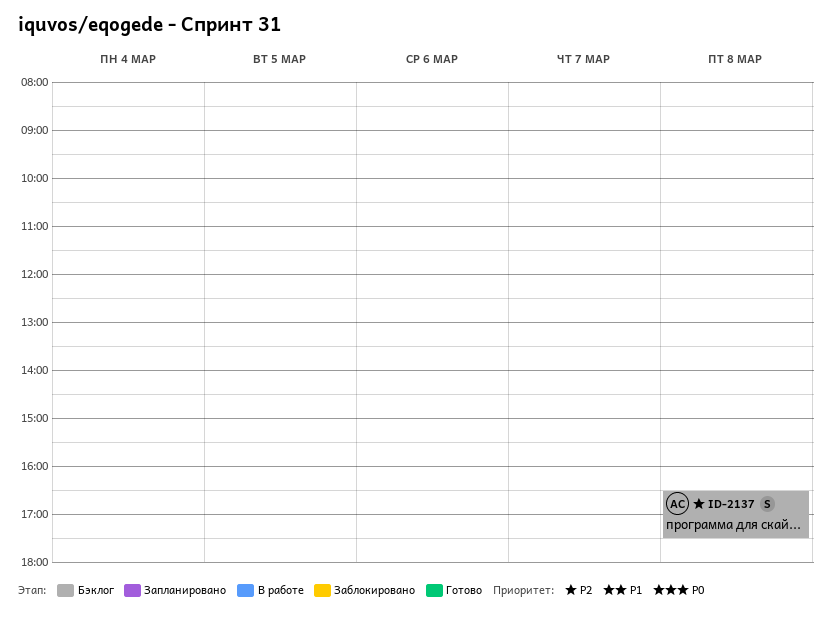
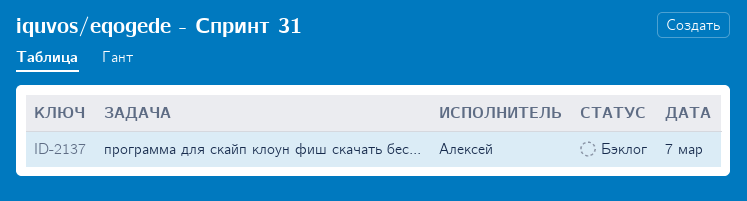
ID-2137, day: Mar 8 -> Mar 7

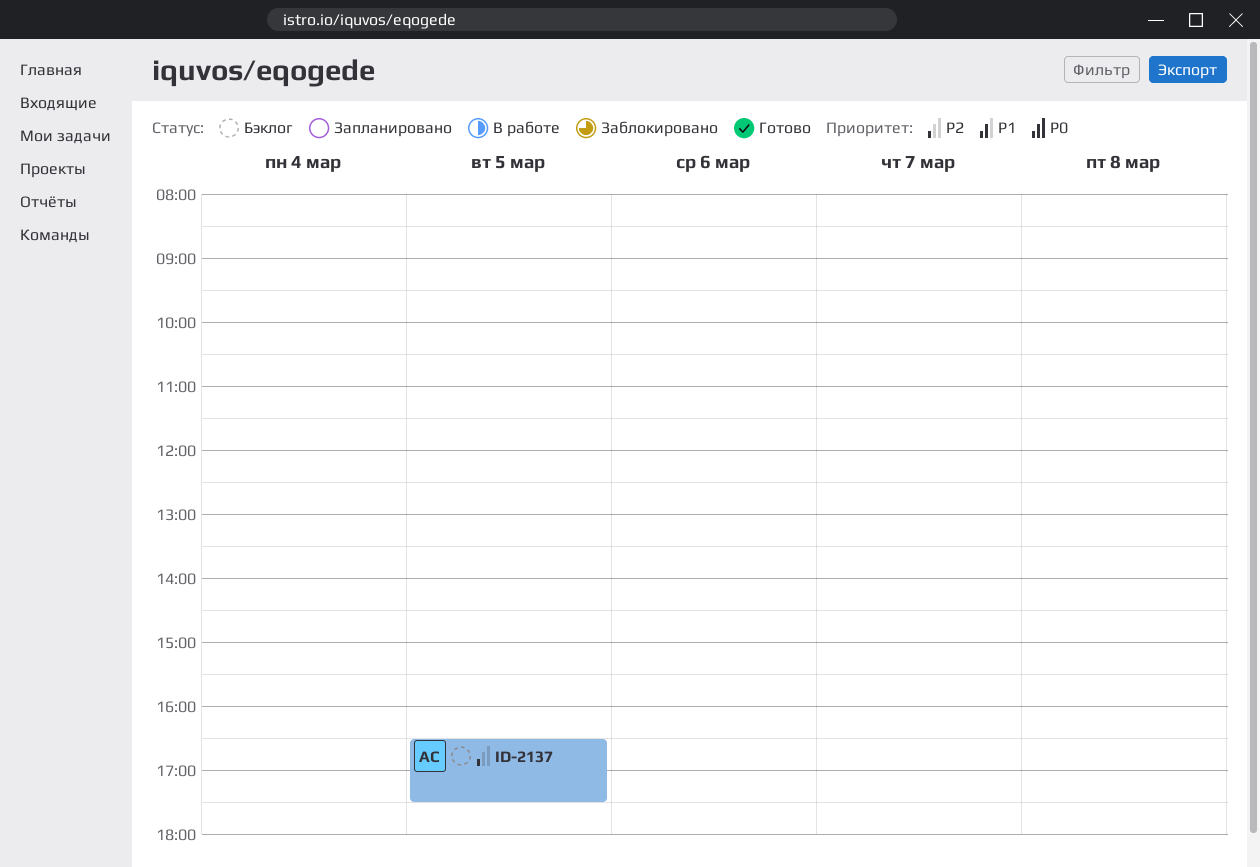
ID-2137, day: Mar 7 -> Mar 5

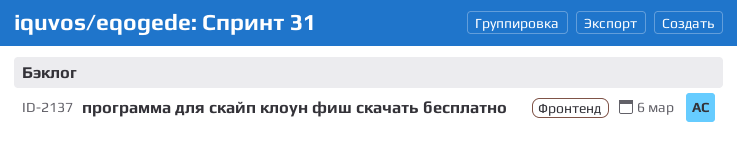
ID-2137, day: Mar 5 -> Mar 6

